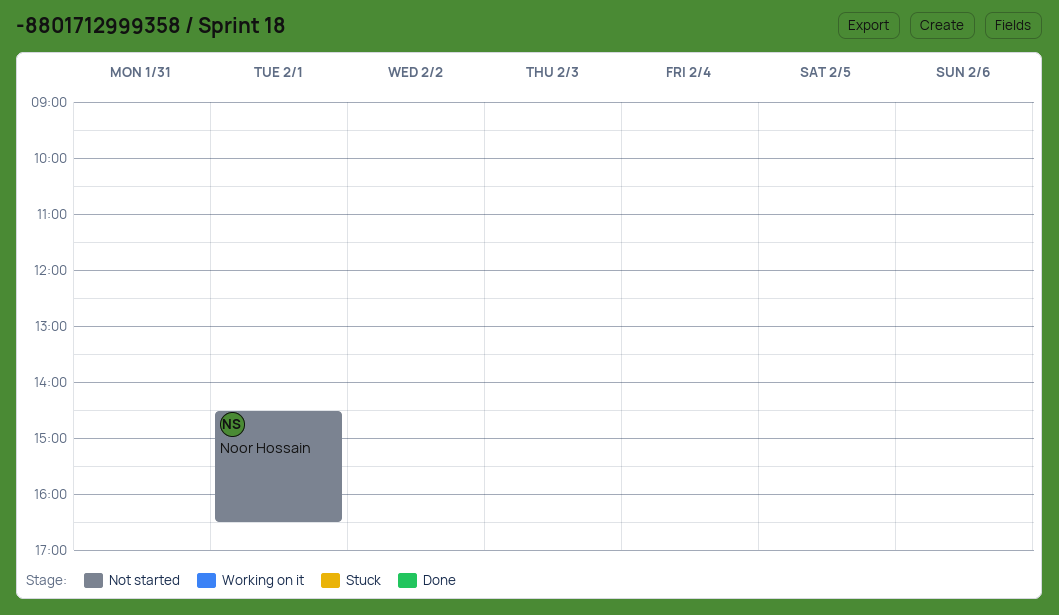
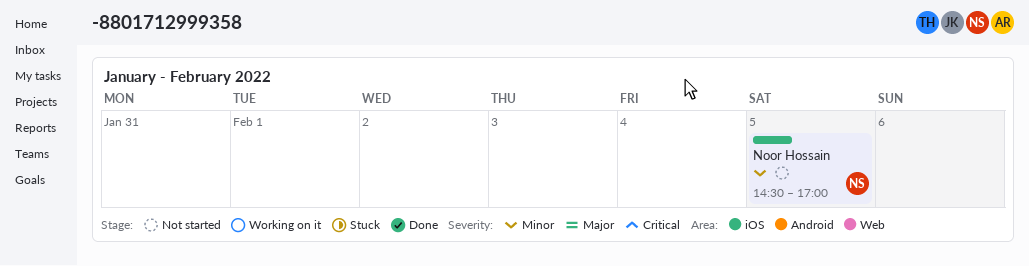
Noor Hossain, day: Feb 1 -> Feb 5
Noor Hossain, ends: 16:30 -> 17:00

